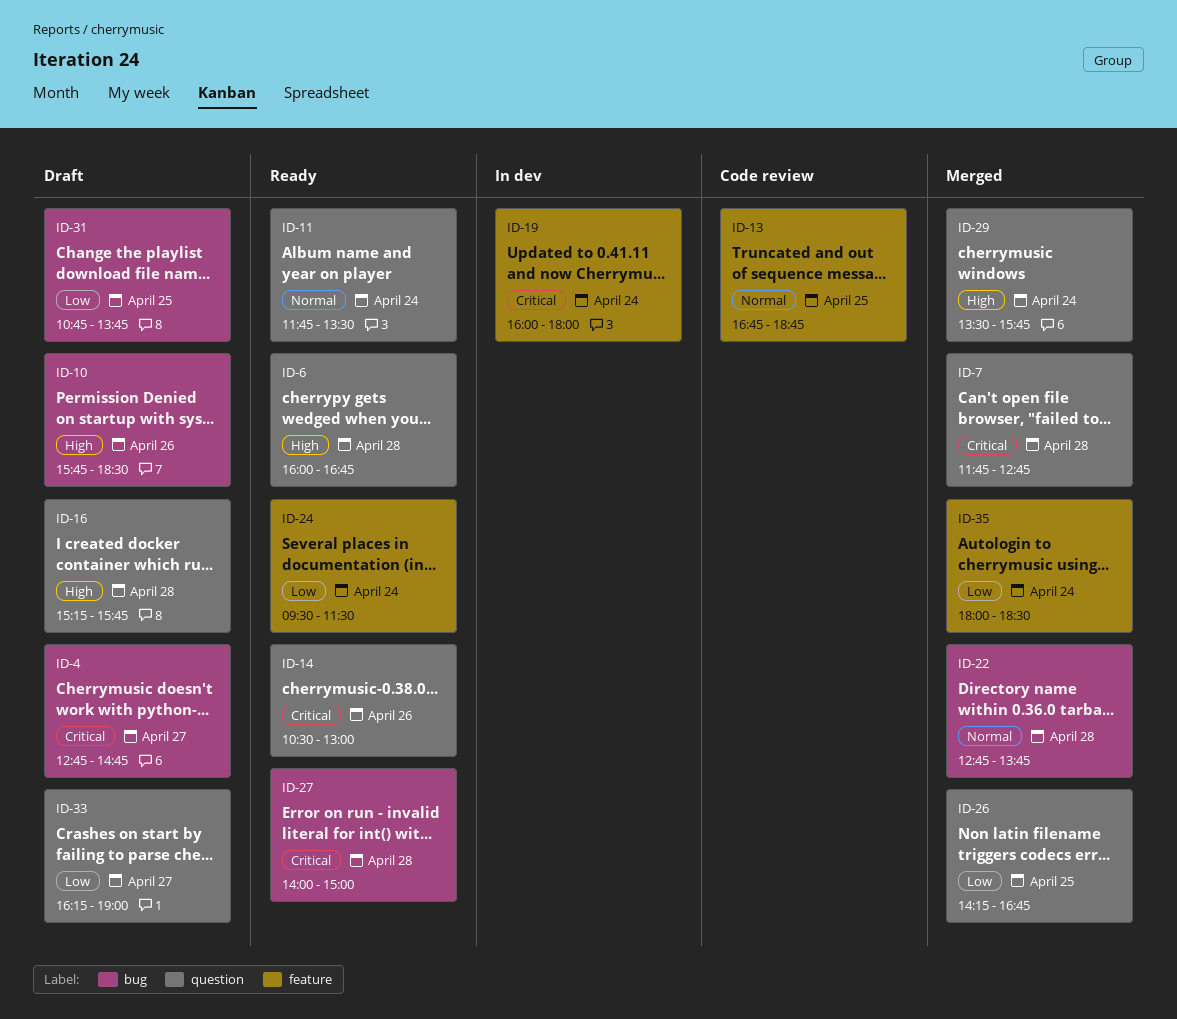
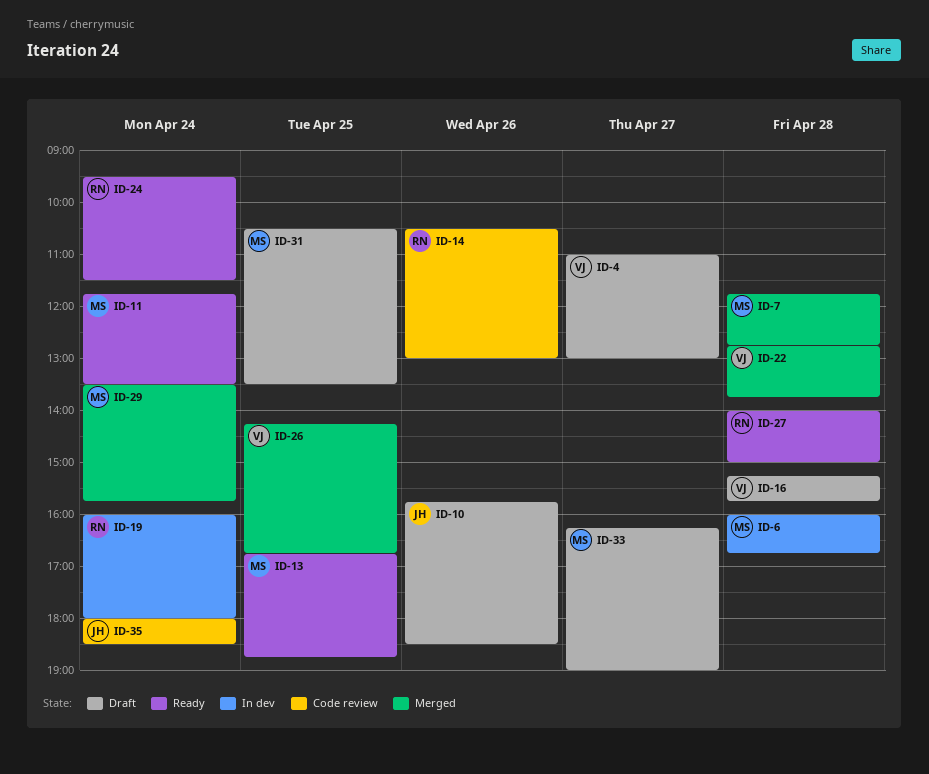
ID-4, begins: 12:45 -> 11:00
ID-4, ends: 14:45 -> 13:00
ID-6, status: Ready -> In dev
ID-13, status: Code review -> Ready
ID-14, status: Ready -> Code review
ID-31, begins: 10:45 -> 10:30
ID-31, ends: 13:45 -> 13:30
ID-35, status: Merged -> Code review

